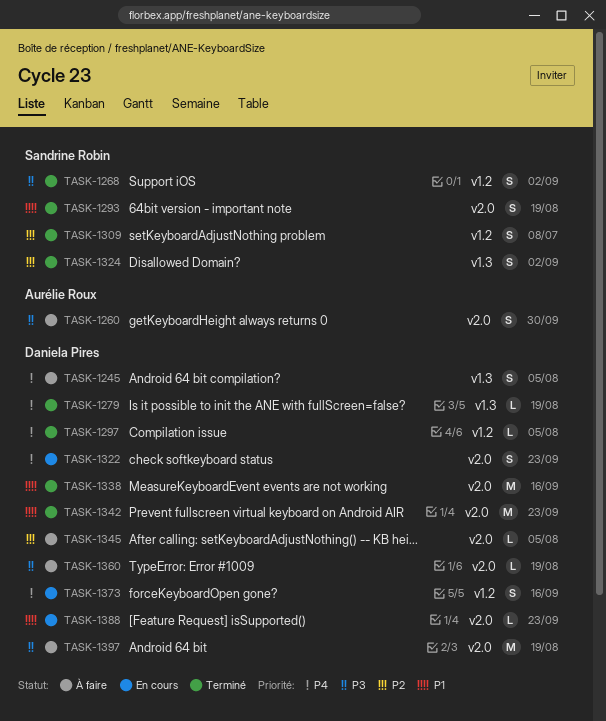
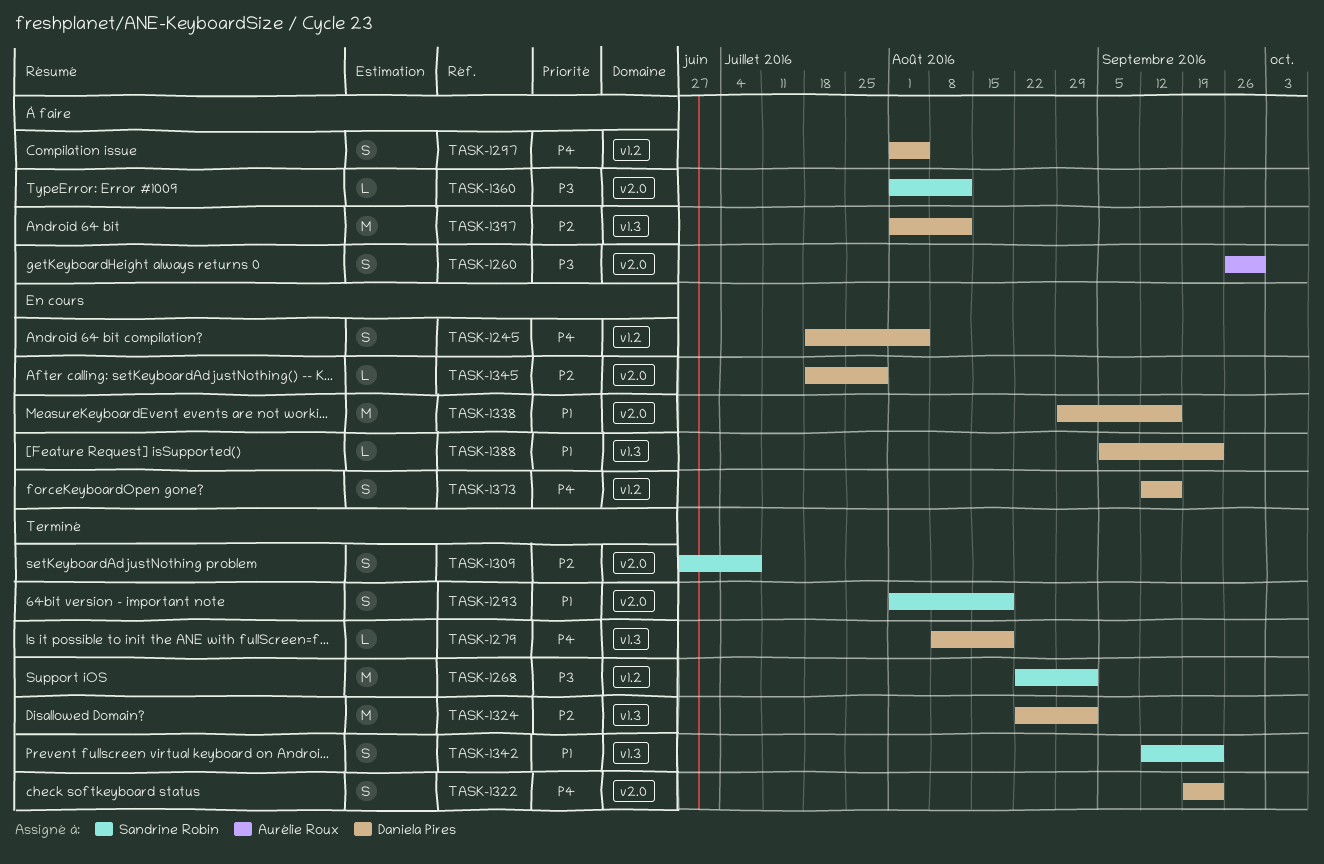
TASK-1245, status: À faire -> En cours
TASK-1245, label: v1.3 -> v1.2
TASK-1268, estimate: S -> M
TASK-1297, status: Terminé -> À faire
TASK-1297, estimate: L -> S
TASK-1309, label: v1.2 -> v2.0
TASK-1322, status: En cours -> Terminé
TASK-1324, owner: Sandrine Robin -> Daniela Pires
TASK-1324, estimate: S -> M
TASK-1338, status: Terminé -> En cours
TASK-1342, owner: Daniela Pires -> Sandrine Robin
TASK-1342, label: v2.0 -> v1.3
TASK-1342, estimate: M -> S
TASK-1345, status: À faire -> En cours
TASK-1345, due: Aug 5 -> Jul 29
TASK-1360, owner: Daniela Pires -> Sandrine Robin
TASK-1360, due: Aug 19 -> Aug 12
TASK-1388, label: v2.0 -> v1.3
TASK-1397, priority: P3 -> P2
TASK-1397, label: v2.0 -> v1.3
TASK-1397, due: Aug 19 -> Aug 12

